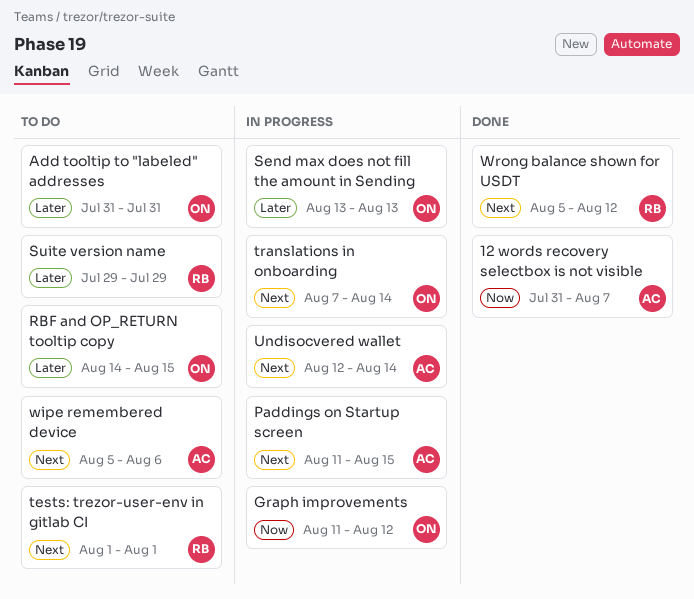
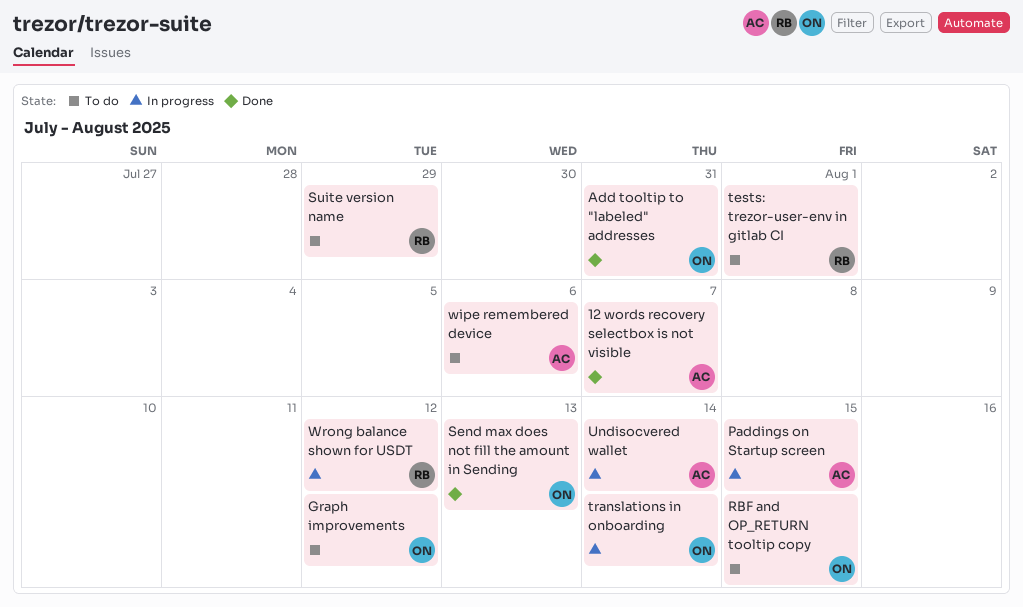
Add tooltip to "labeled" addresses, status: To do -> Done
Graph improvements, status: In progress -> To do
Send max does not fill the amount in Sending, status: In progress -> Done
Wrong balance shown for USDT, status: Done -> In progress

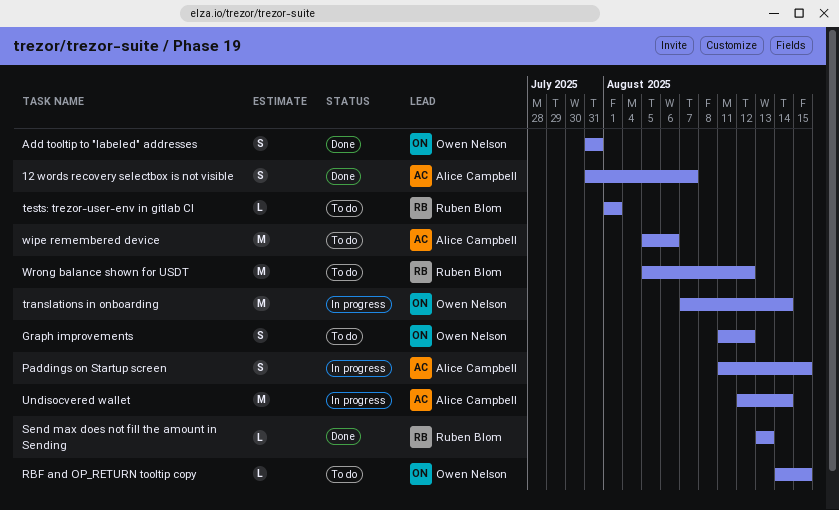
Send max does not fill the amount in Sending, owner: Owen Nelson -> Ruben Blom
Suite version name: present -> none
Wrong balance shown for USDT, status: In progress -> To do

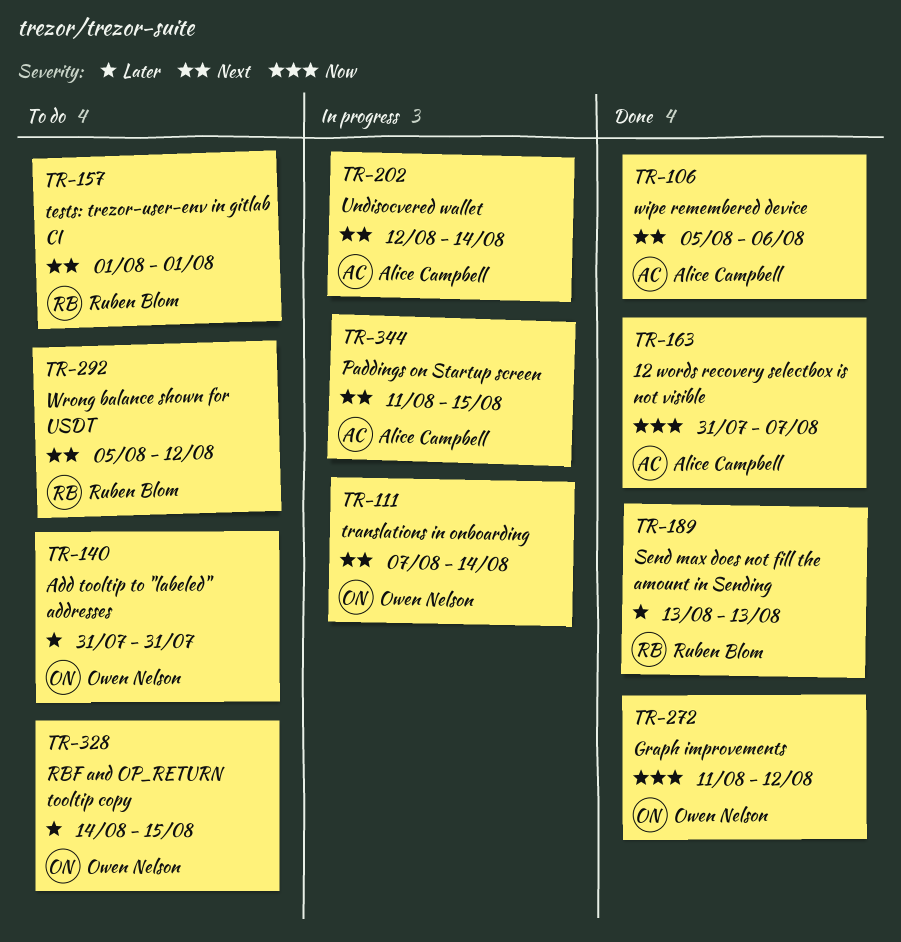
Add tooltip to "labeled" addresses, status: Done -> To do
Graph improvements, status: To do -> Done
wipe remembered device, status: To do -> Done

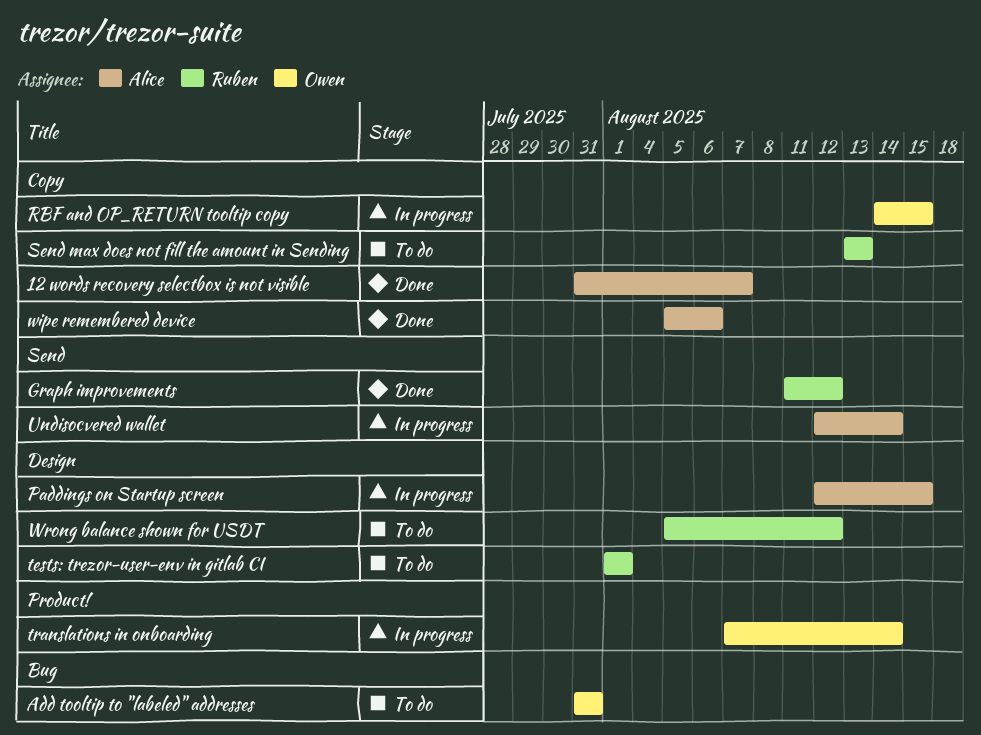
Graph improvements, owner: Owen Nelson -> Ruben Blom
Paddings on Startup screen, start: Aug 11 -> Aug 12
RBF and OP_RETURN tooltip copy, status: To do -> In progress
Send max does not fill the amount in Sending, status: Done -> To do

